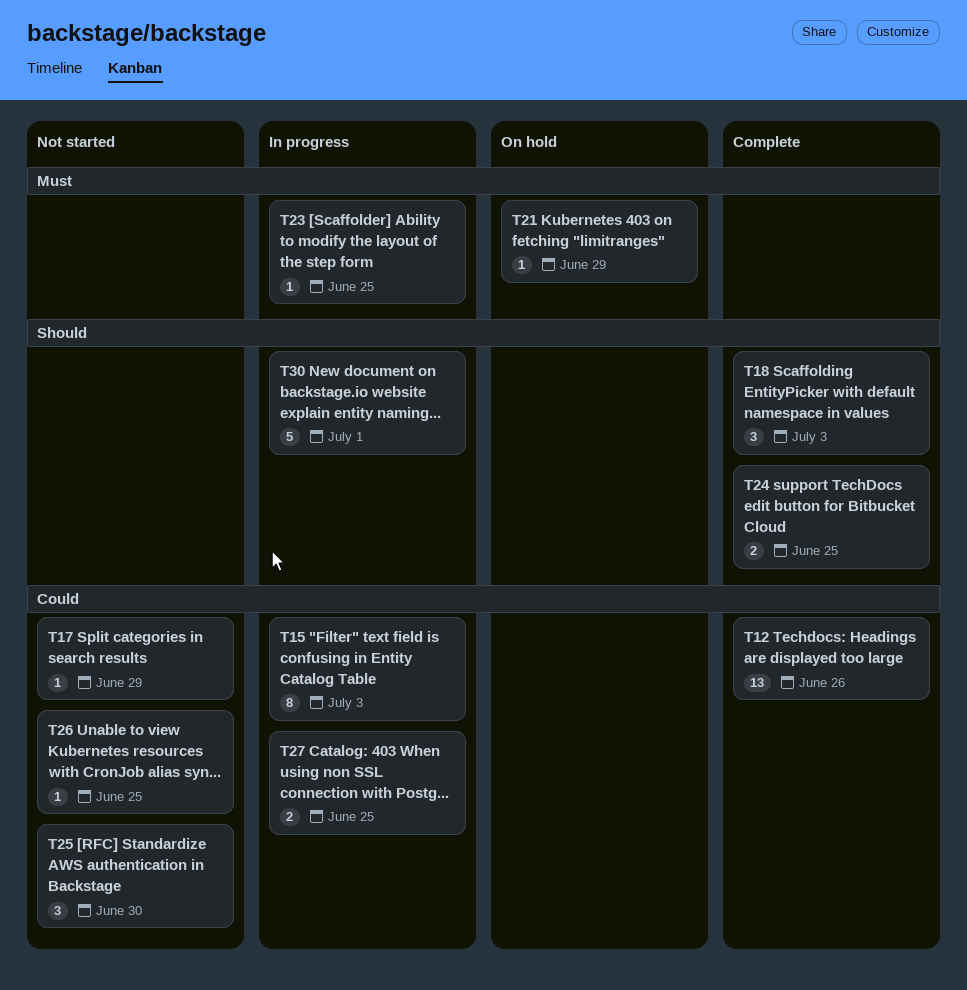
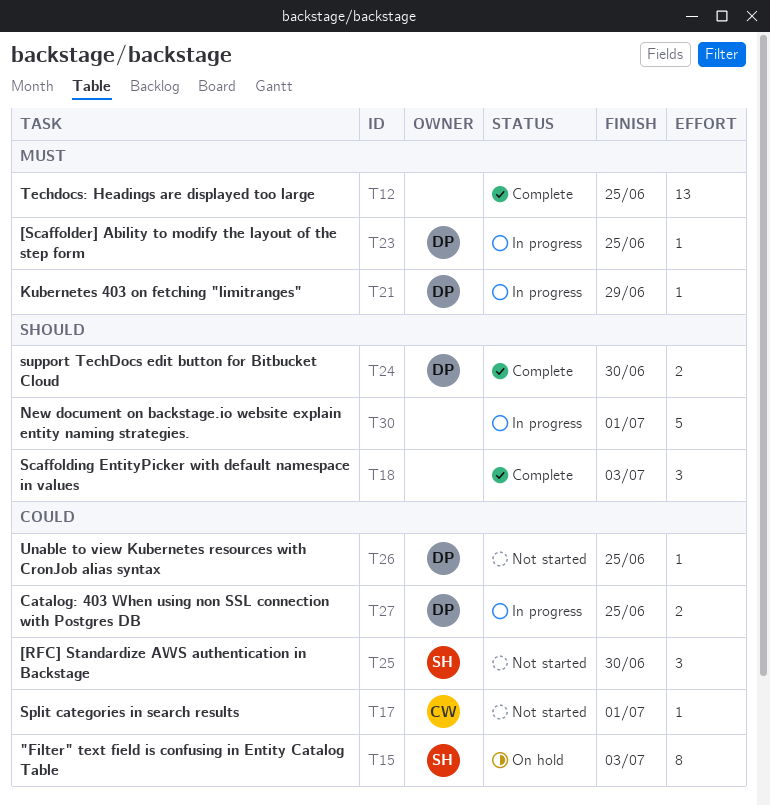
T12, priority: Could -> Must
T12, due: Jun 26 -> Jun 25
T15, status: In progress -> On hold
T17, due: Jun 29 -> Jul 1
T21, status: On hold -> In progress
T24, due: Jun 25 -> Jun 30

